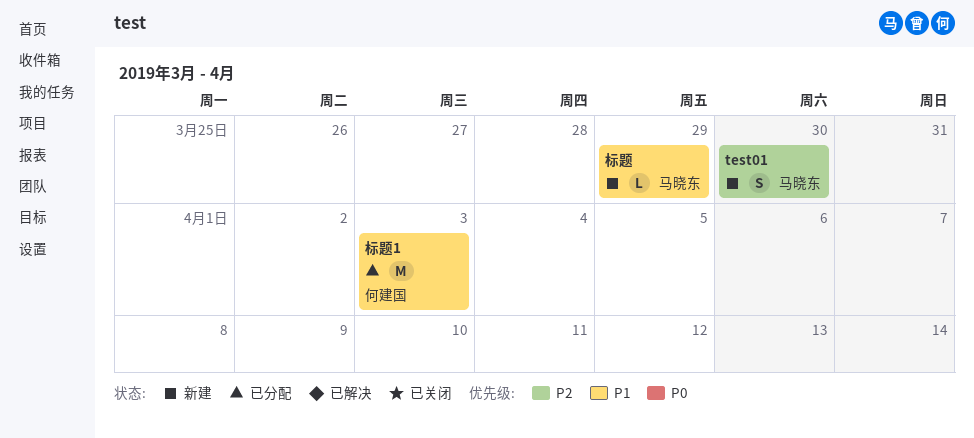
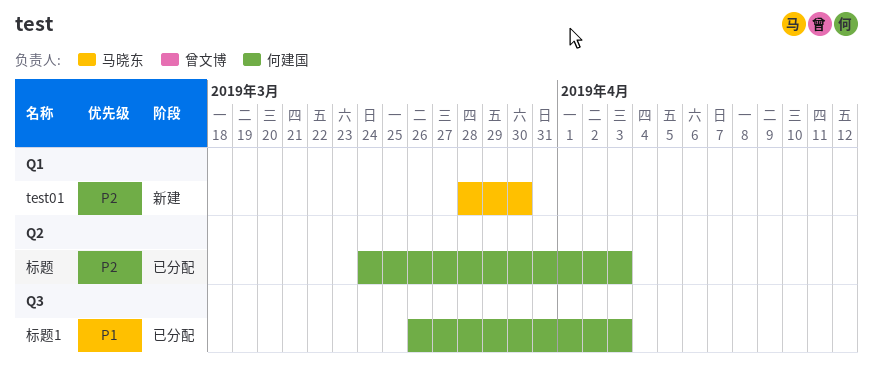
标题, status: 新建 -> 已分配
标题, owner: 马晓东 -> 何建国
标题, priority: P1 -> P2
标题, due: Mar 29 -> Apr 3

